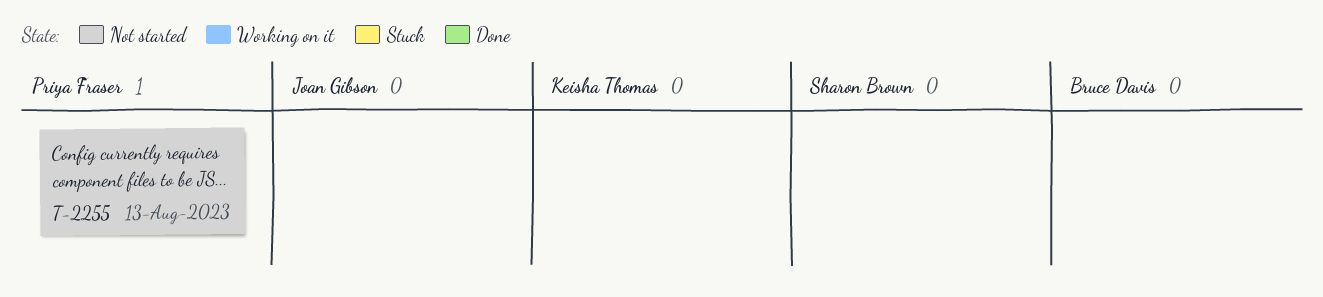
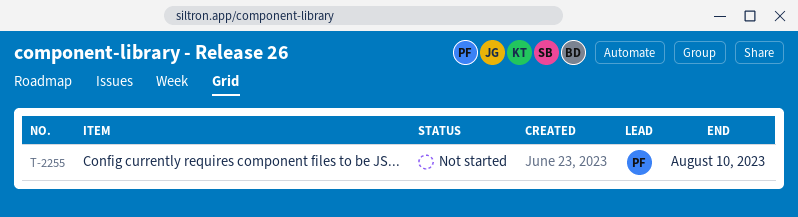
T-2255, due: Aug 13 -> Aug 10

